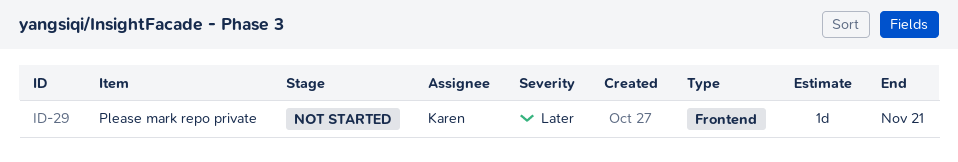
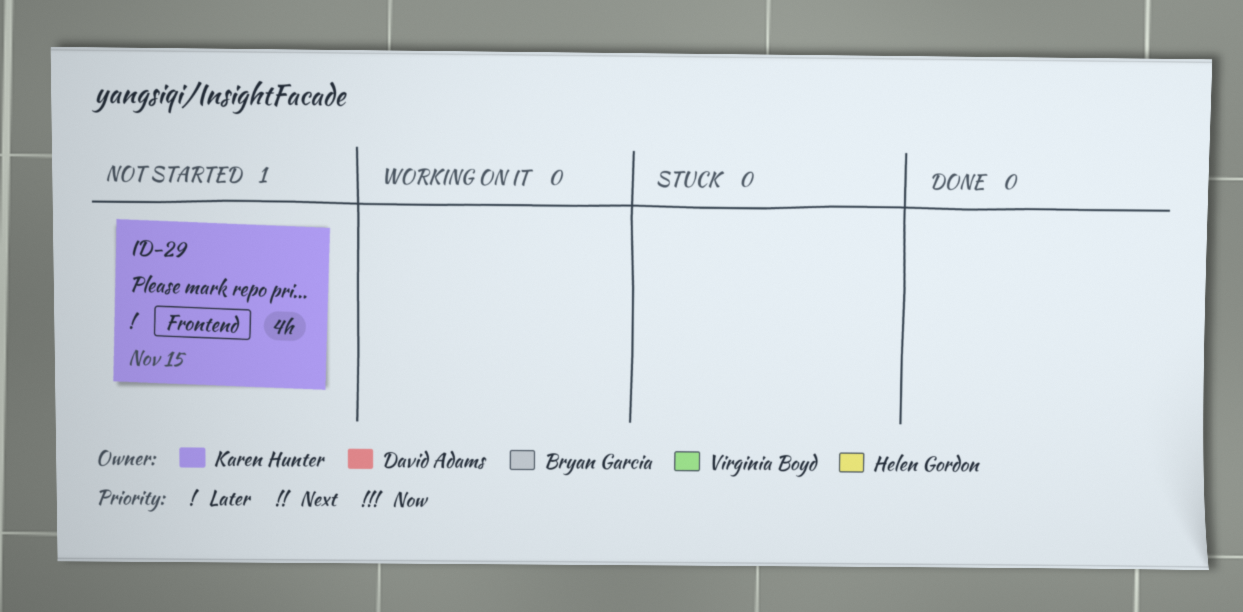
ID-29, estimate: 1d -> 4h
ID-29, due: Nov 21 -> Nov 15

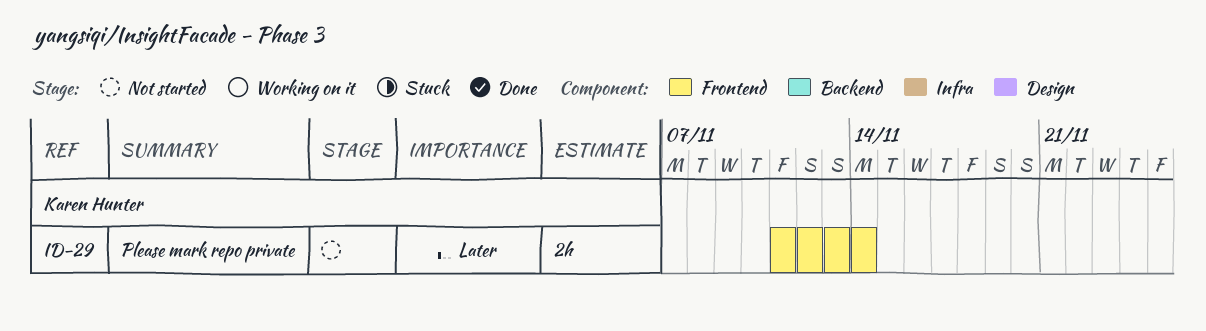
ID-29, estimate: 4h -> 2h
ID-29, due: Nov 15 -> Nov 14

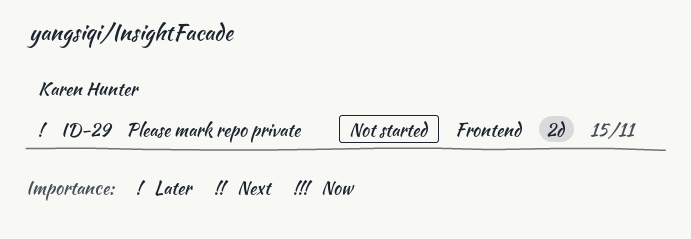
ID-29, estimate: 2h -> 2d
ID-29, due: Nov 14 -> Nov 15

